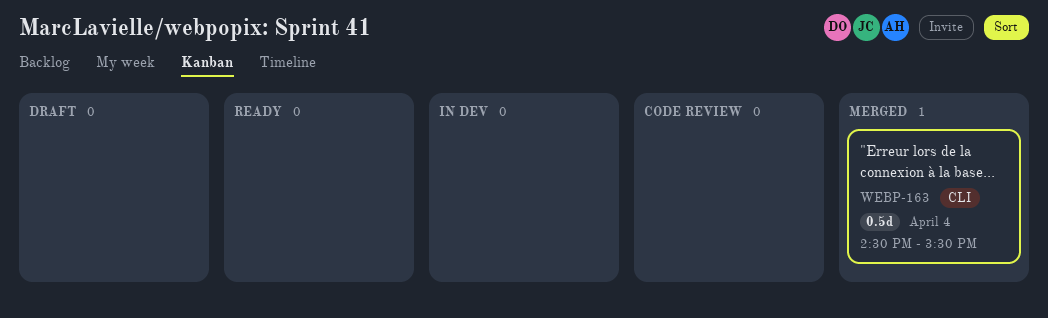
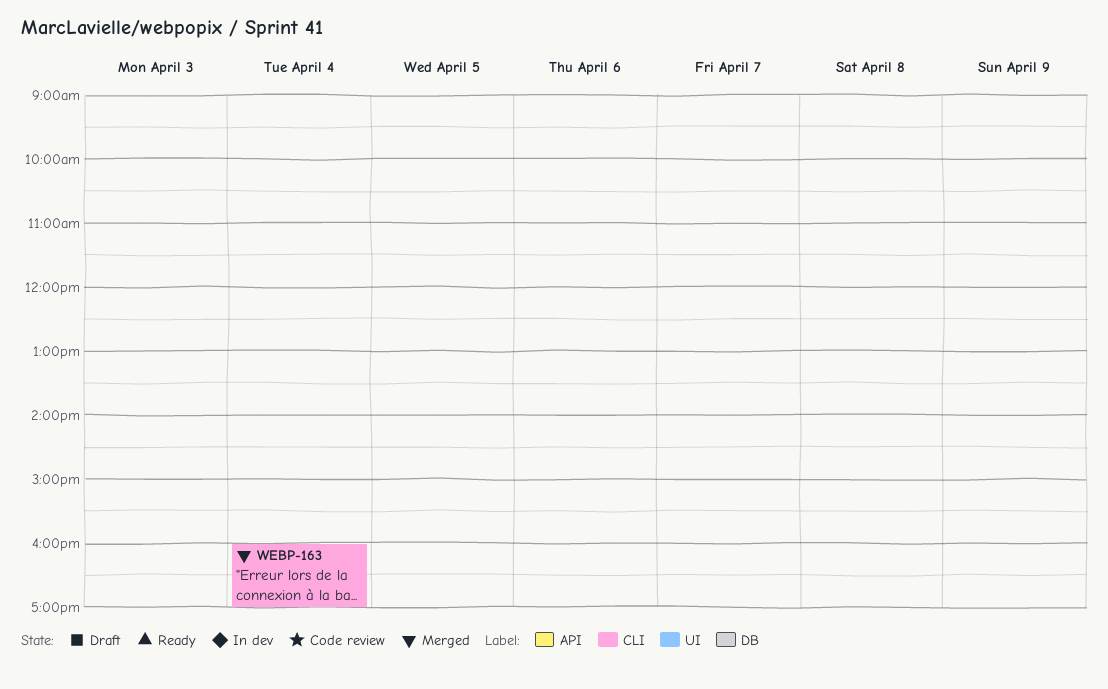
WEBP-163, begins: 14:30 -> 16:00
WEBP-163, ends: 15:30 -> 17:00

